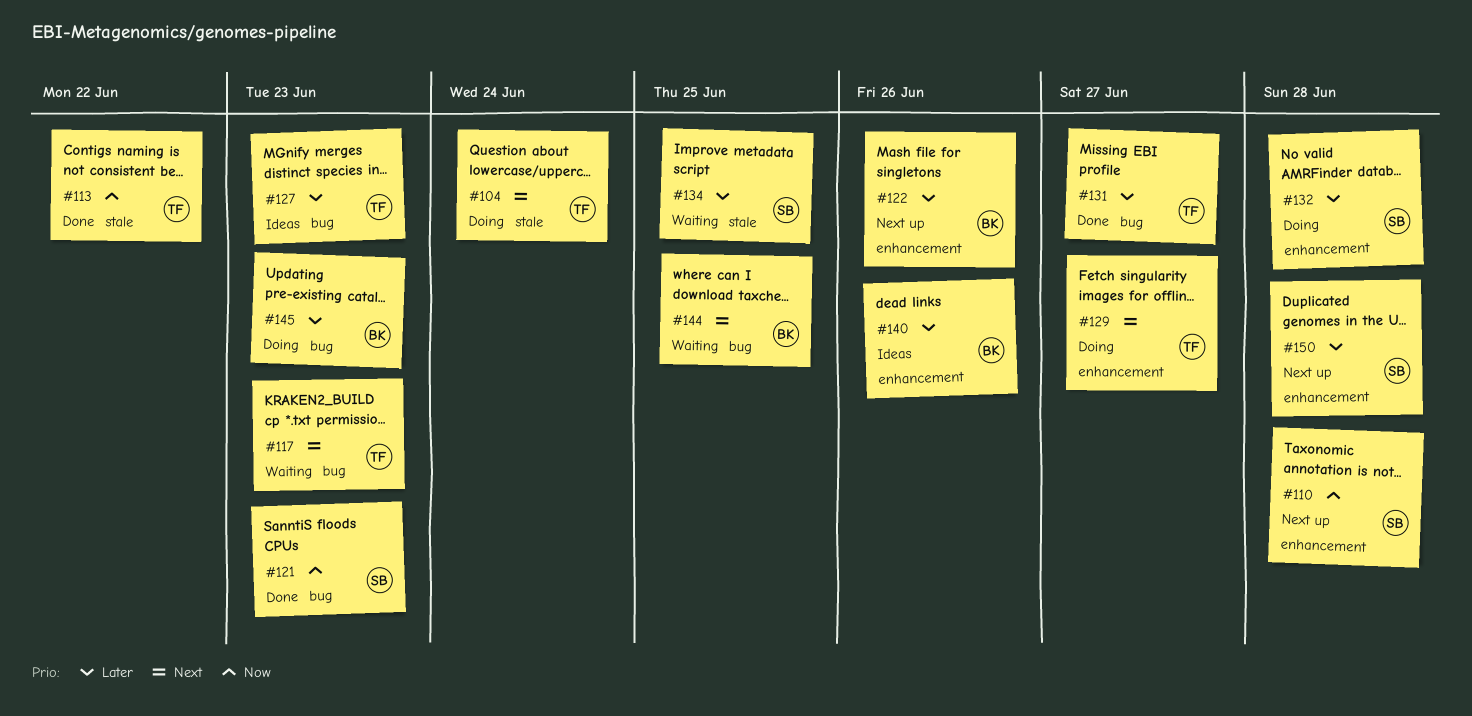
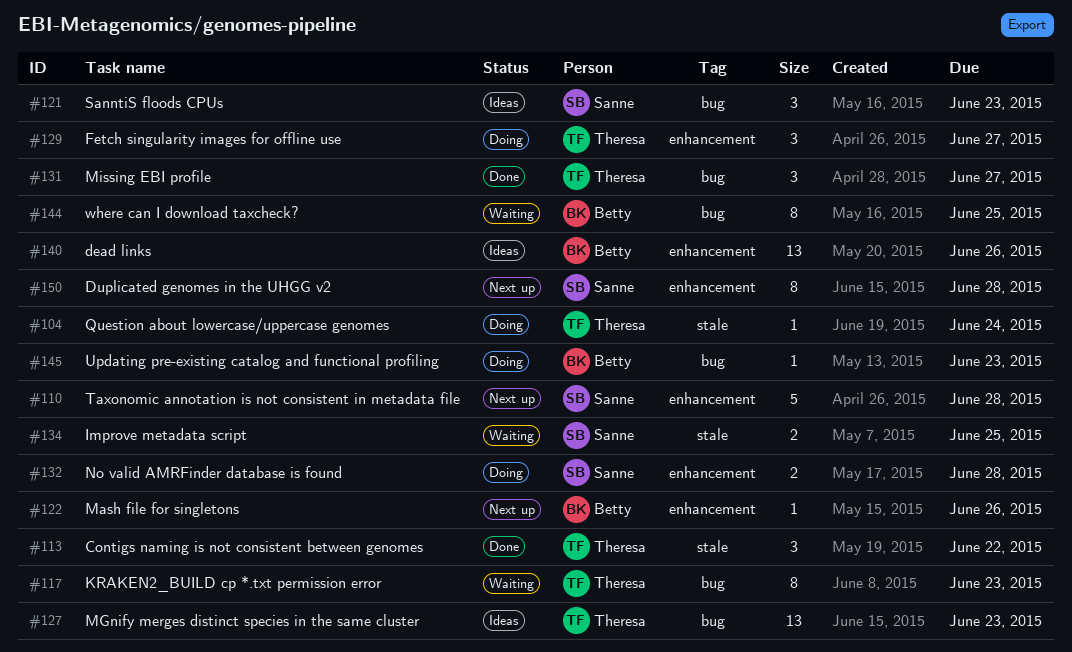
#121, status: Done -> Ideas

